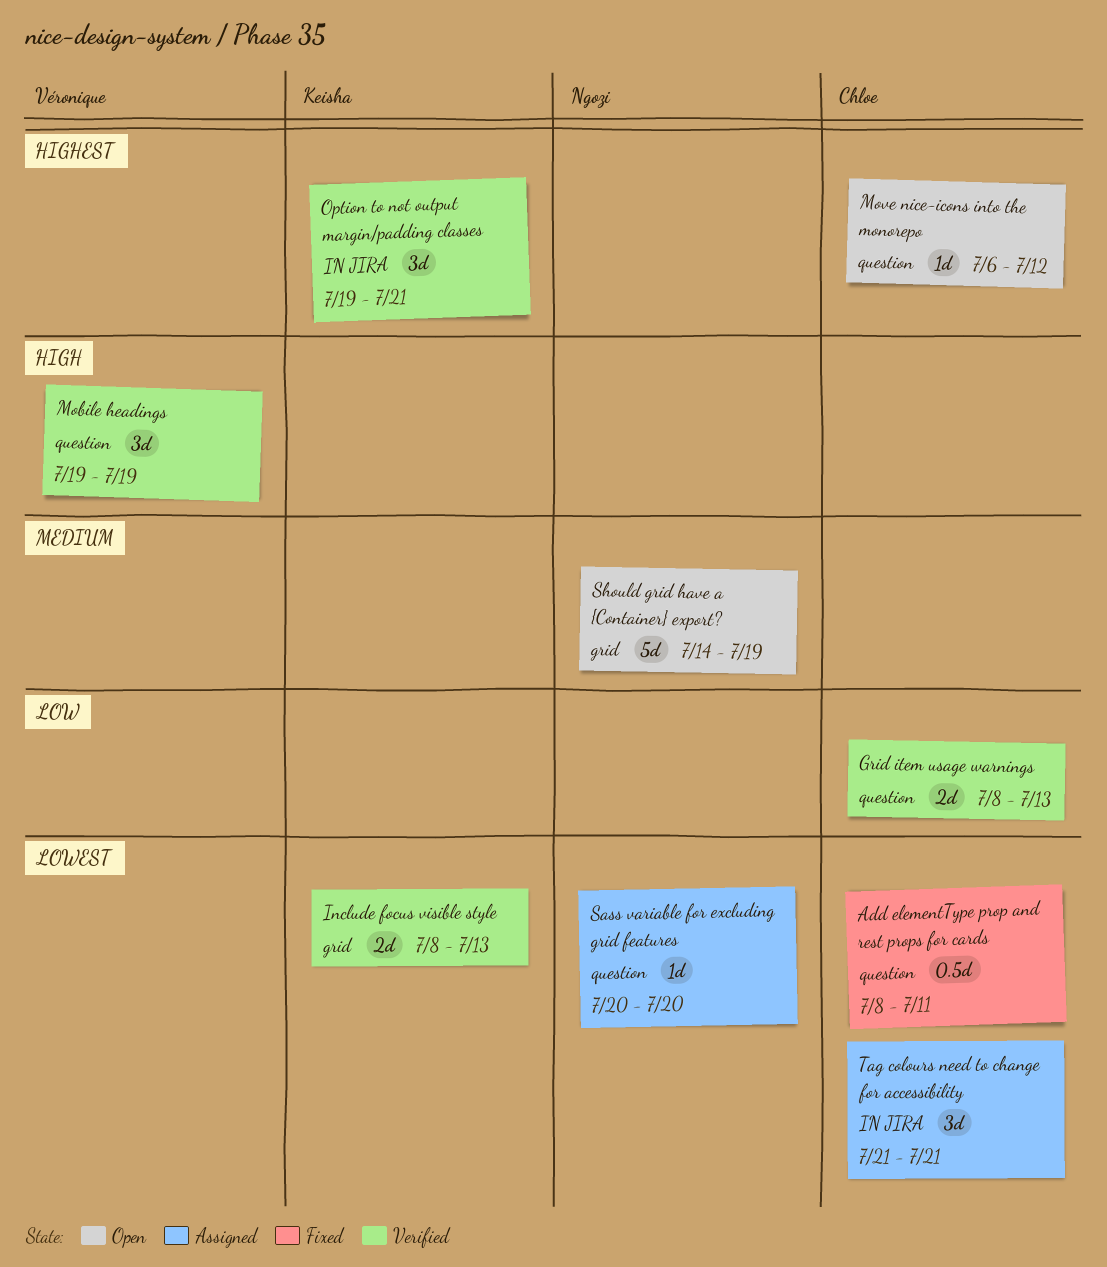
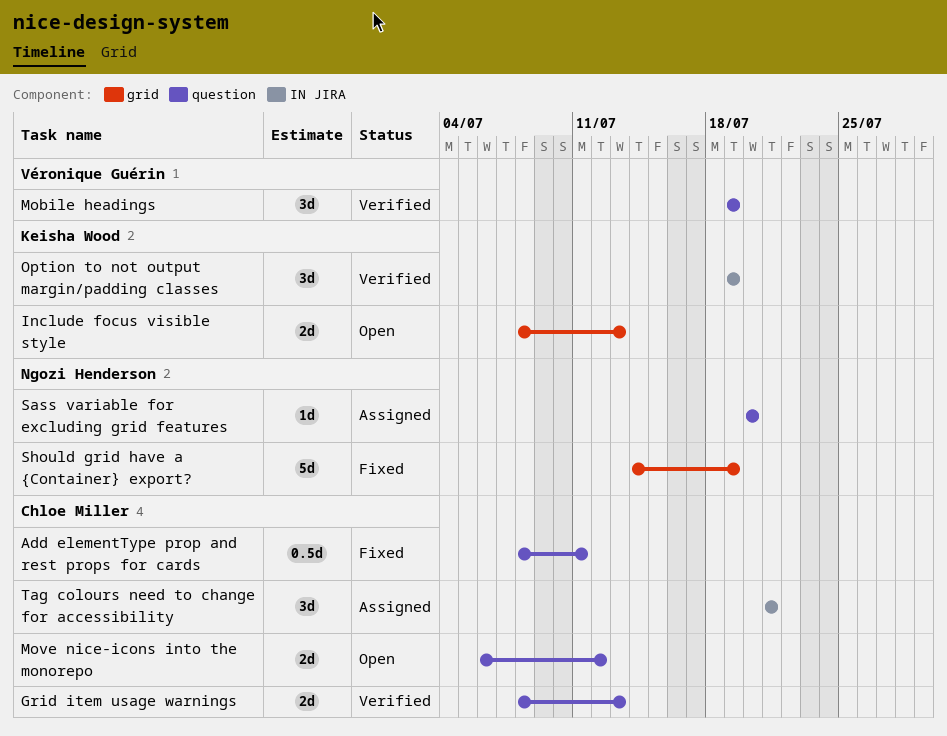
Include focus visible style, status: Verified -> Open
Move nice-icons into the monorepo, estimate: 1d -> 2d
Option to not output margin/padding classes, due: Jul 21 -> Jul 19
Should grid have a {Container} export?, status: Open -> Fixed

